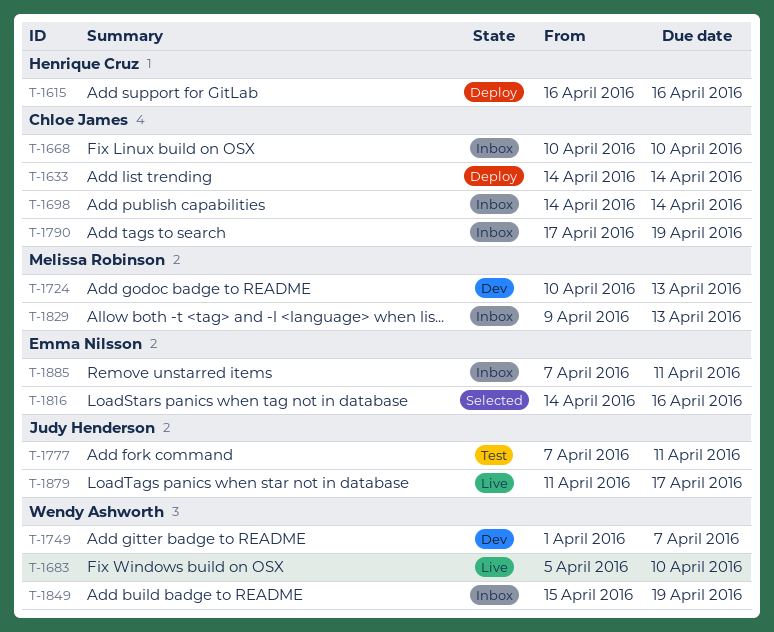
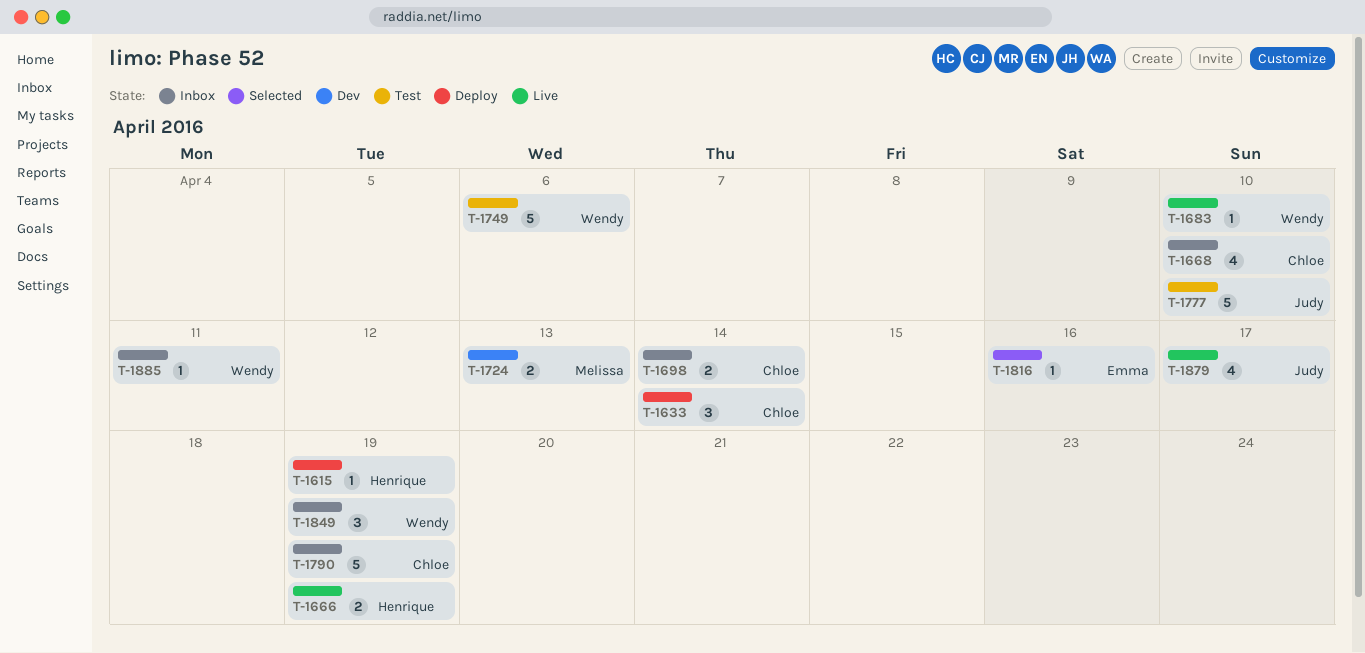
T-1615, due: Apr 16 -> Apr 19
T-1666: none -> present
T-1749, status: Dev -> Test
T-1749, due: Apr 7 -> Apr 6
T-1777, due: Apr 11 -> Apr 10
T-1829: present -> none
T-1885, owner: Emma Nilsson -> Wendy Ashworth

